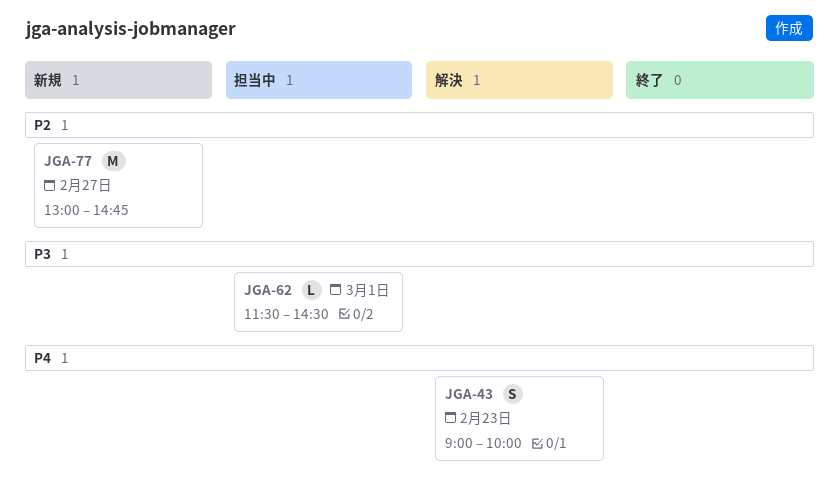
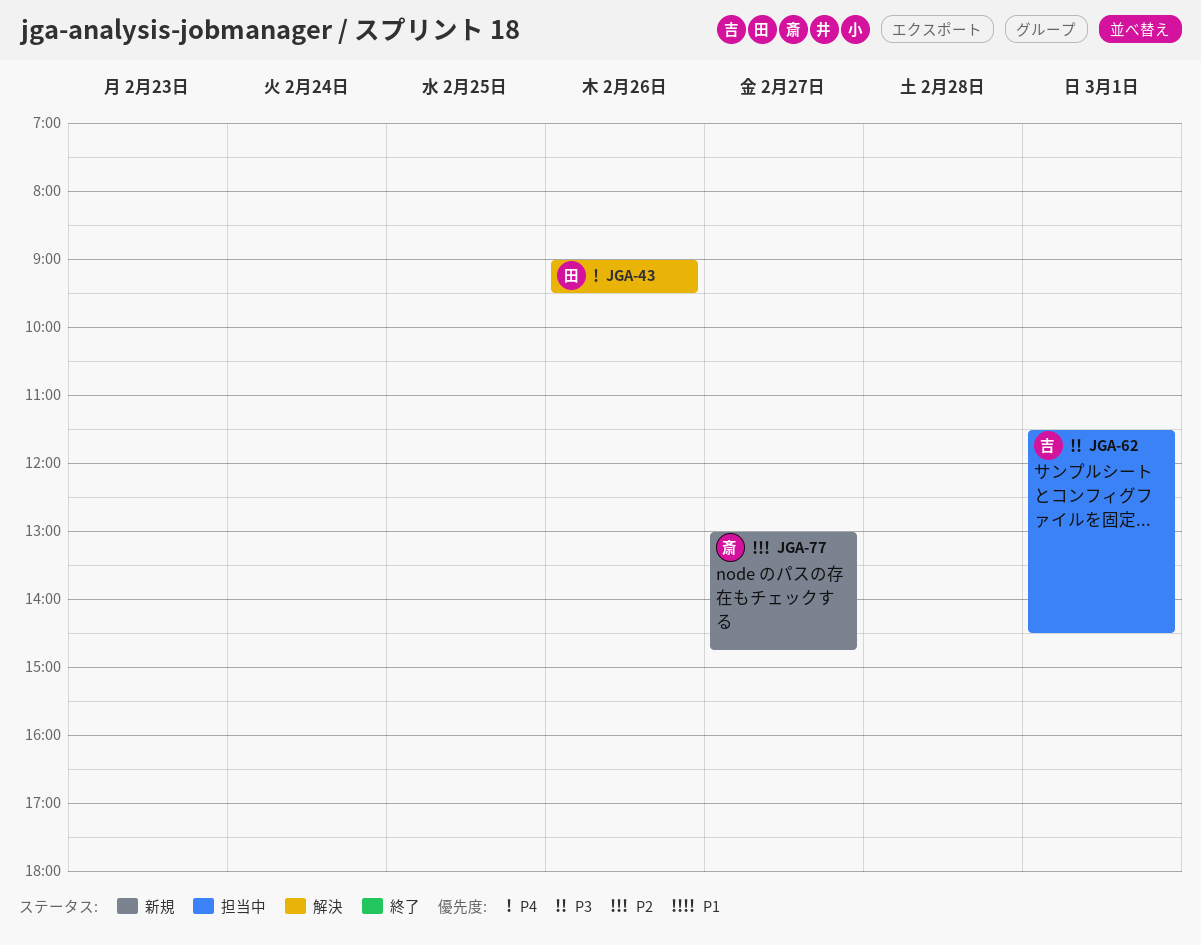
JGA-43, day: Feb 23 -> Feb 26
JGA-43, ends: 10:00 -> 09:30

